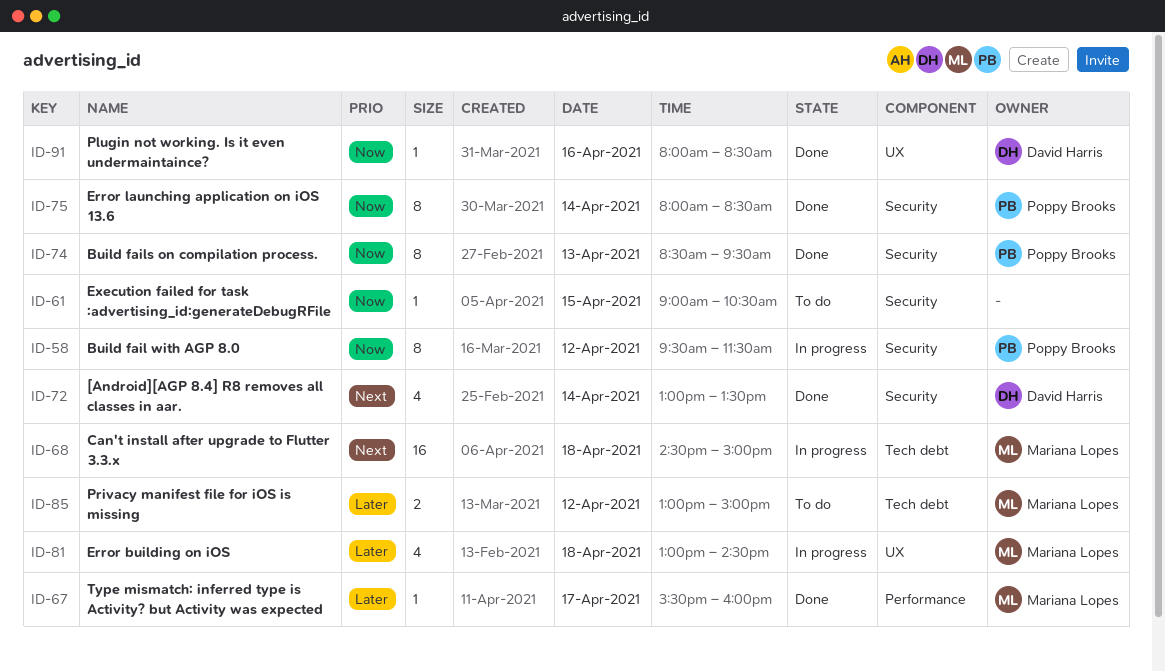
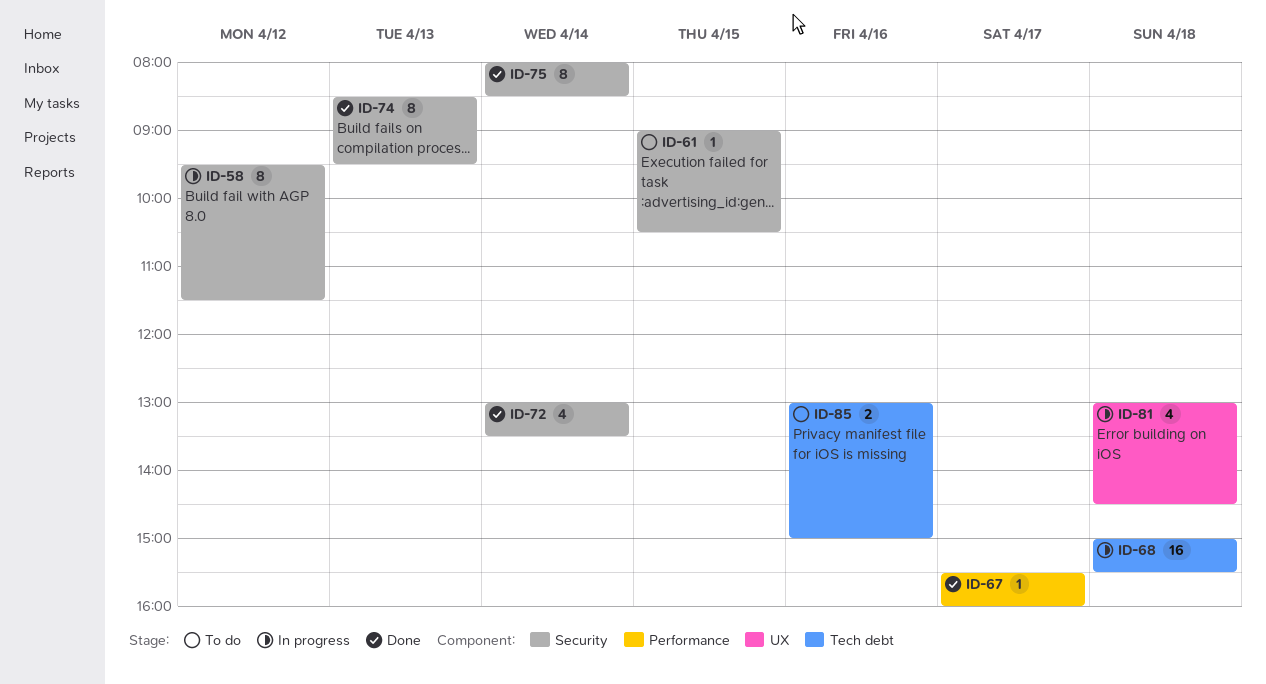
ID-68, begins: 14:30 -> 15:00
ID-68, ends: 15:00 -> 15:30
ID-85, day: Apr 12 -> Apr 16
ID-91: present -> none

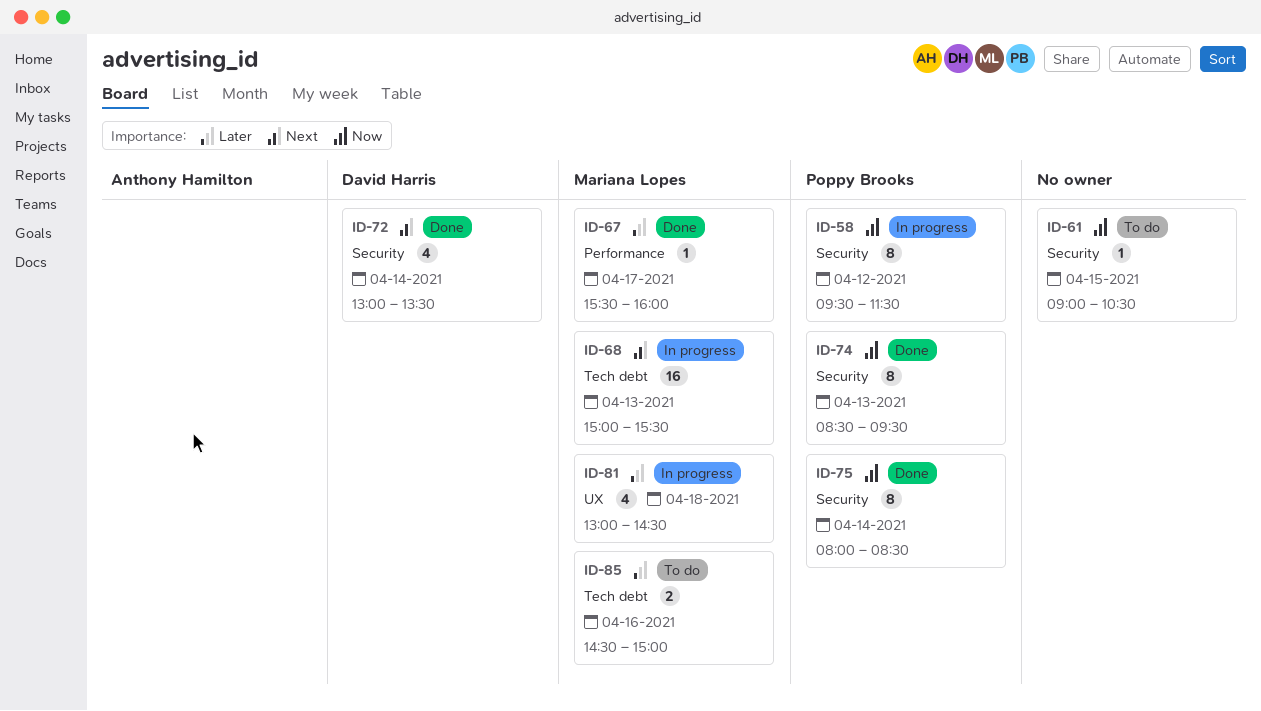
ID-68, day: Apr 18 -> Apr 13
ID-85, begins: 13:00 -> 14:30

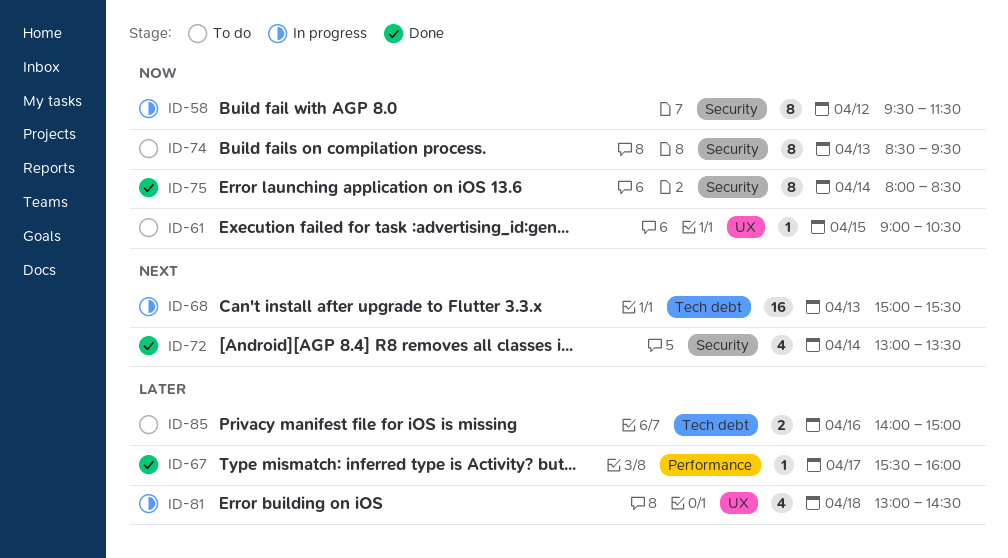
ID-61, label: Security -> UX
ID-74, status: Done -> To do
ID-85, begins: 14:30 -> 14:00

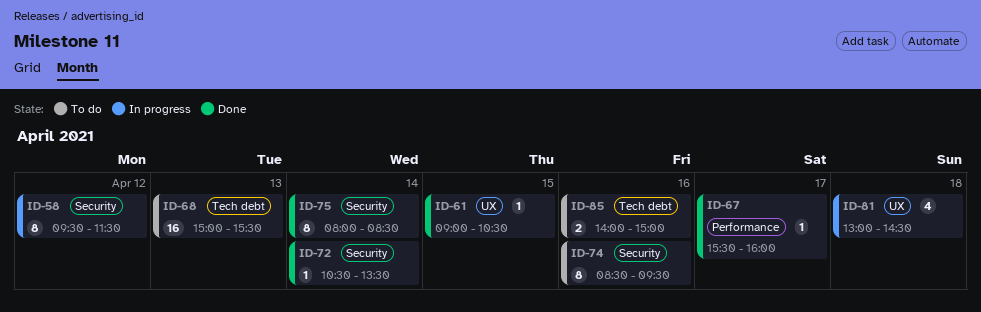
ID-61, status: To do -> Done
ID-68, status: In progress -> To do
ID-72, estimate: 4 -> 1
ID-72, begins: 13:00 -> 10:30
ID-74, day: Apr 13 -> Apr 16

